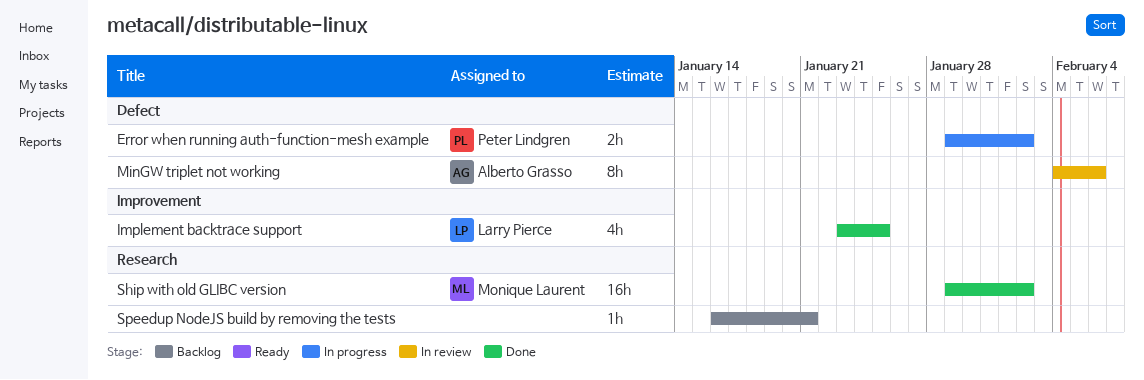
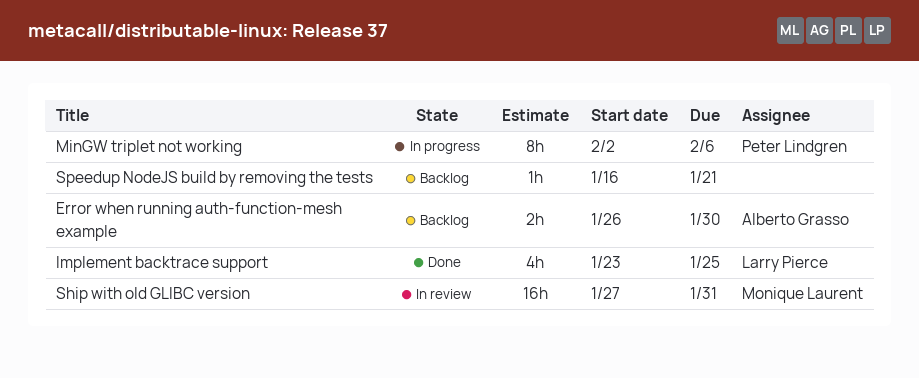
Error when running auth-function-mesh example, status: In progress -> Backlog
Error when running auth-function-mesh example, owner: Peter Lindgren -> Alberto Grasso
Error when running auth-function-mesh example, start: Jan 29 -> Jan 26
Error when running auth-function-mesh example, due: Feb 2 -> Jan 30
MinGW triplet not working, status: In review -> In progress
MinGW triplet not working, owner: Alberto Grasso -> Peter Lindgren
MinGW triplet not working, start: Feb 4 -> Feb 2
Ship with old GLIBC version, status: Done -> In review
Ship with old GLIBC version, start: Jan 29 -> Jan 27
Ship with old GLIBC version, due: Feb 2 -> Jan 31

